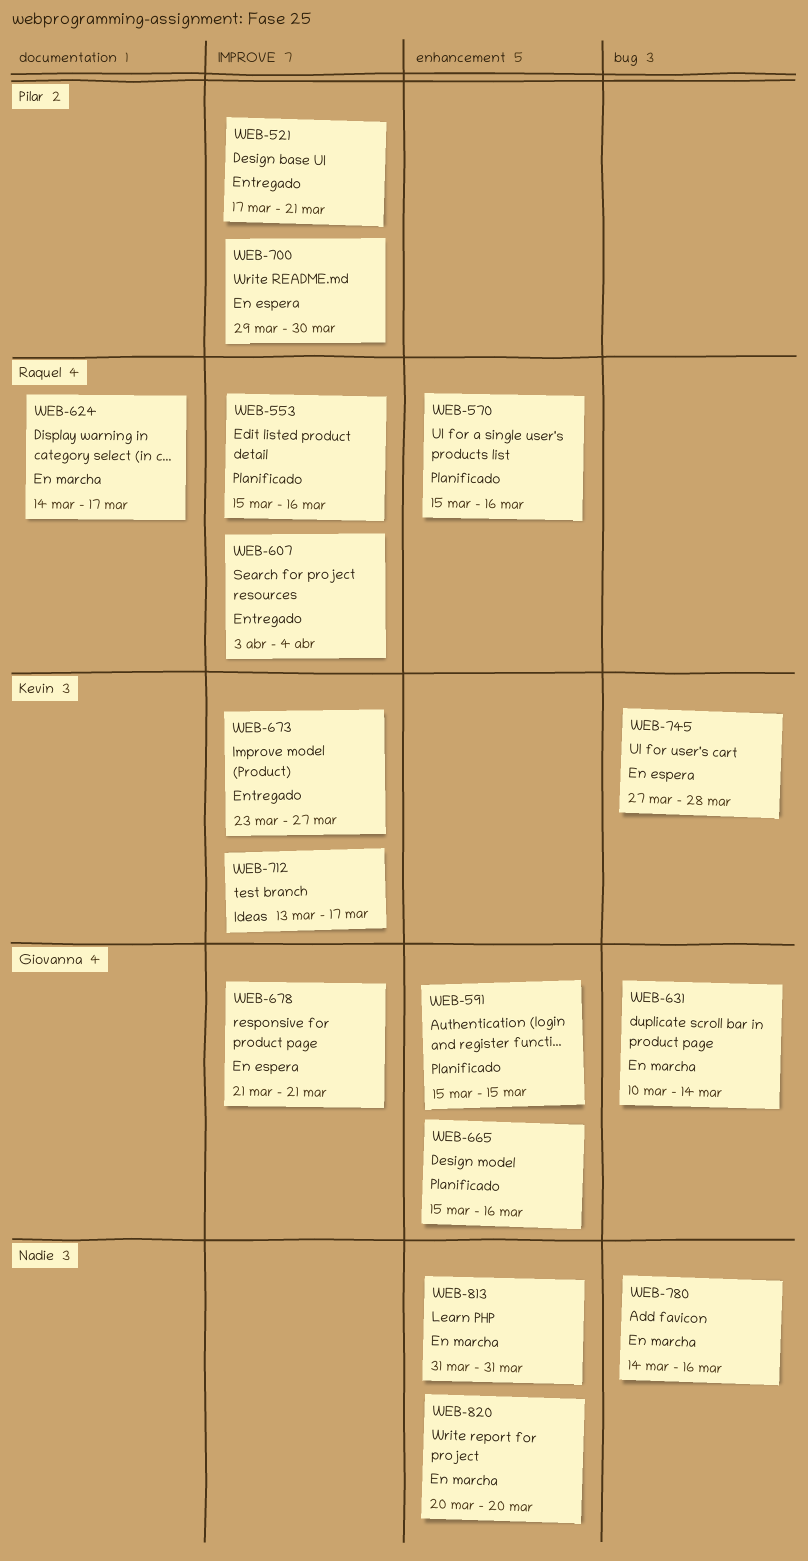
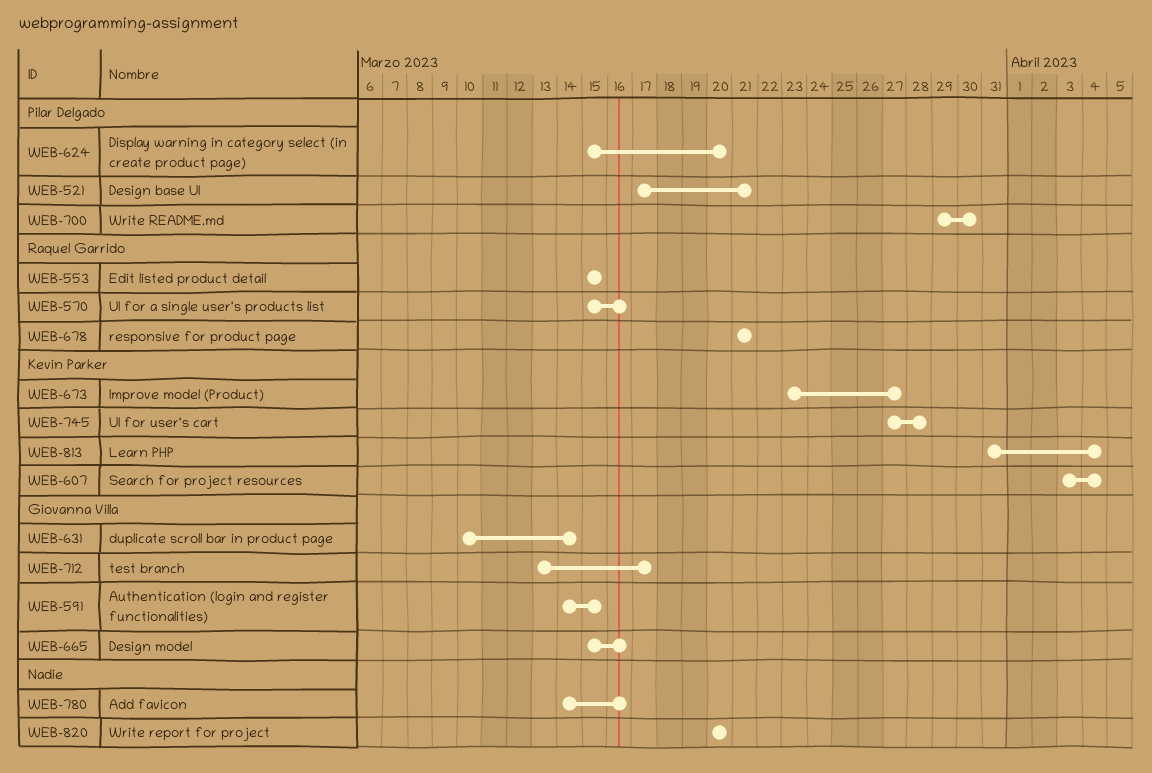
WEB-553, due: Mar 16 -> Mar 15
WEB-591, start: Mar 15 -> Mar 14
WEB-607, owner: Raquel Garrido -> Kevin Parker
WEB-624, owner: Raquel Garrido -> Pilar Delgado
WEB-624, start: Mar 14 -> Mar 15
WEB-624, due: Mar 17 -> Mar 20
WEB-678, owner: Giovanna Villa -> Raquel Garrido
WEB-712, owner: Kevin Parker -> Giovanna Villa
WEB-813, owner: none -> Kevin Parker
WEB-813, due: Mar 31 -> Apr 4

